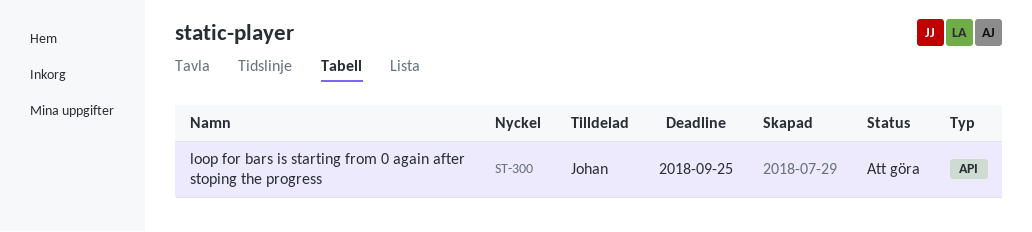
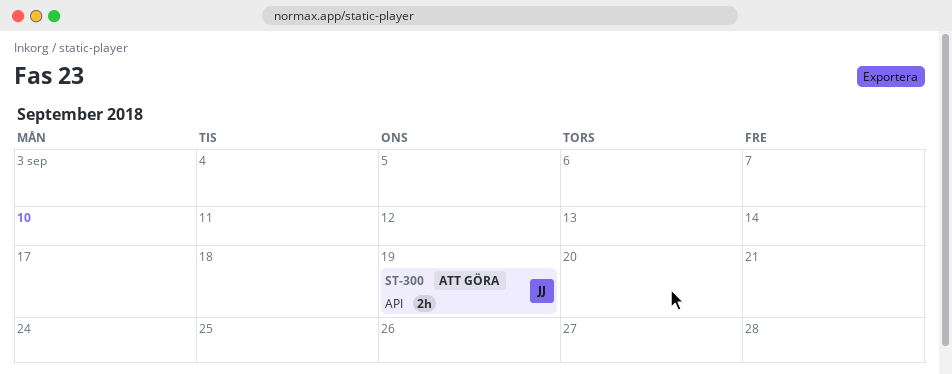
ST-300, due: Sep 25 -> Sep 19

